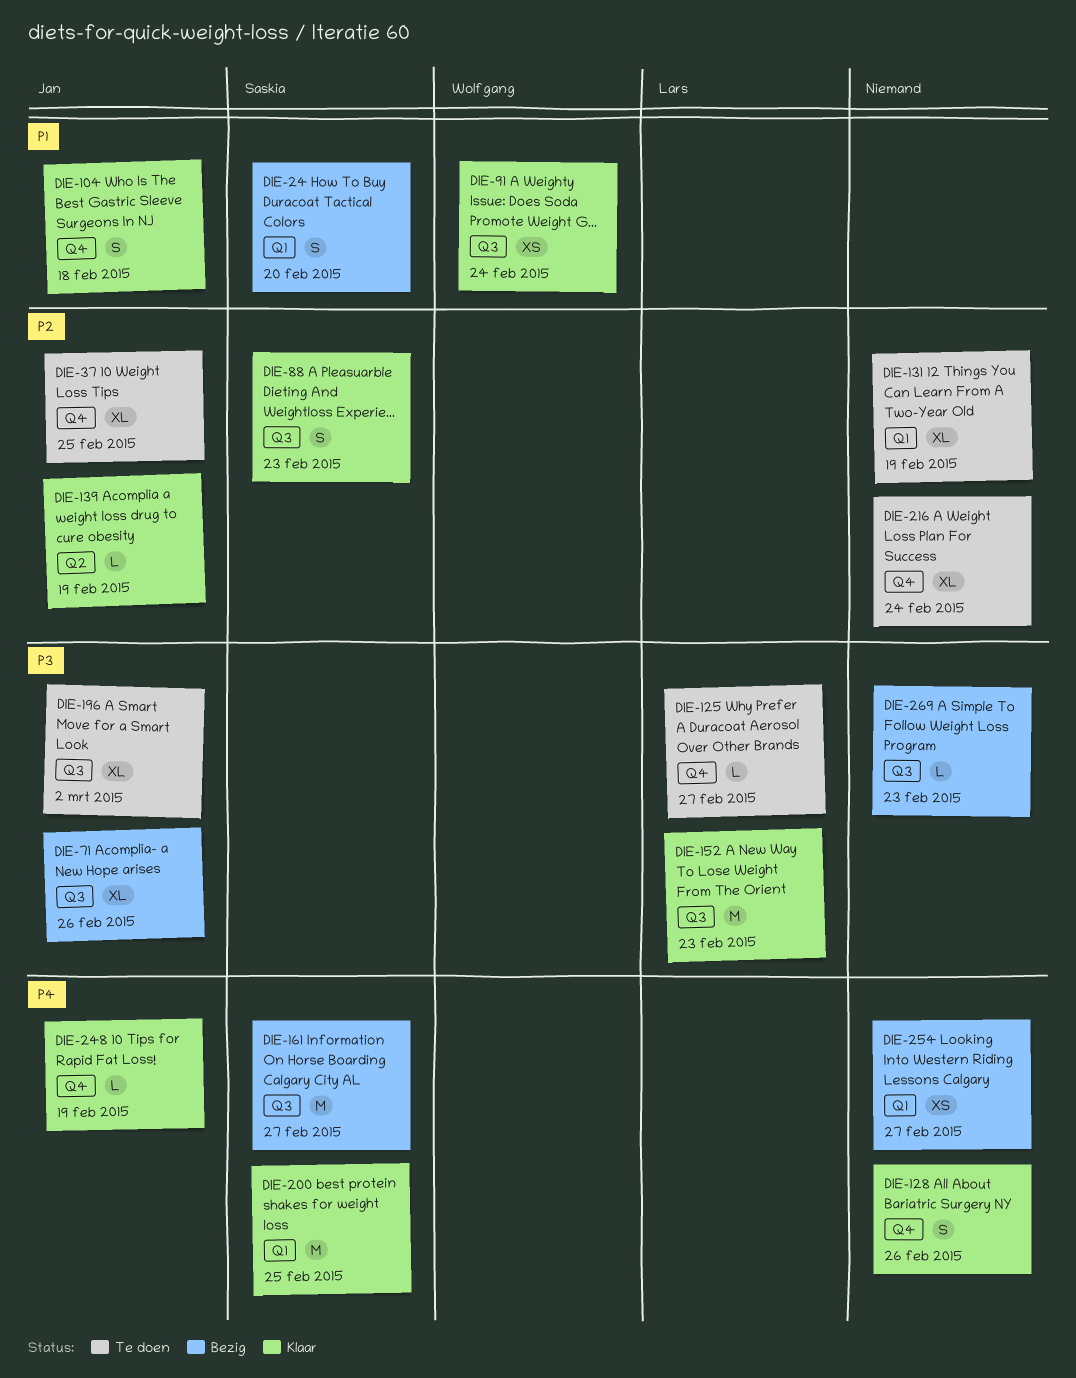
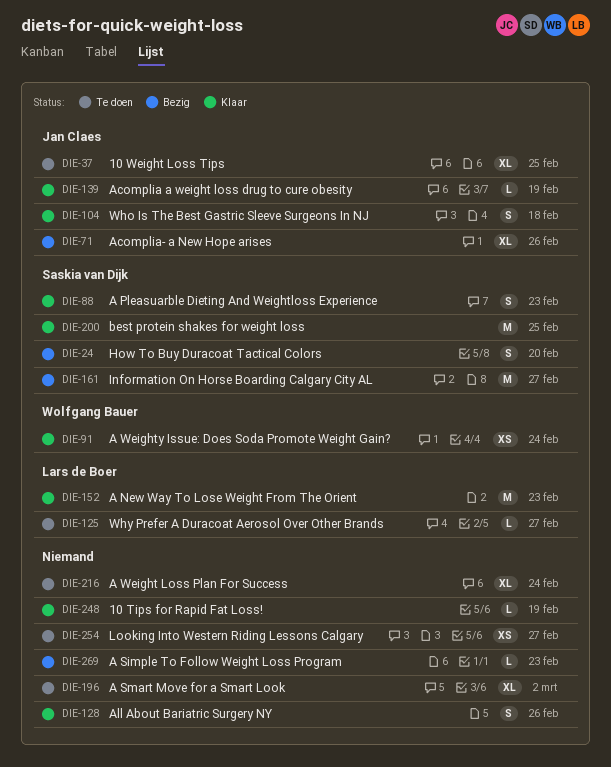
DIE-131: present -> none
DIE-196, owner: Jan Claes -> none
DIE-248, owner: Jan Claes -> none
DIE-254, status: Bezig -> Te doen

